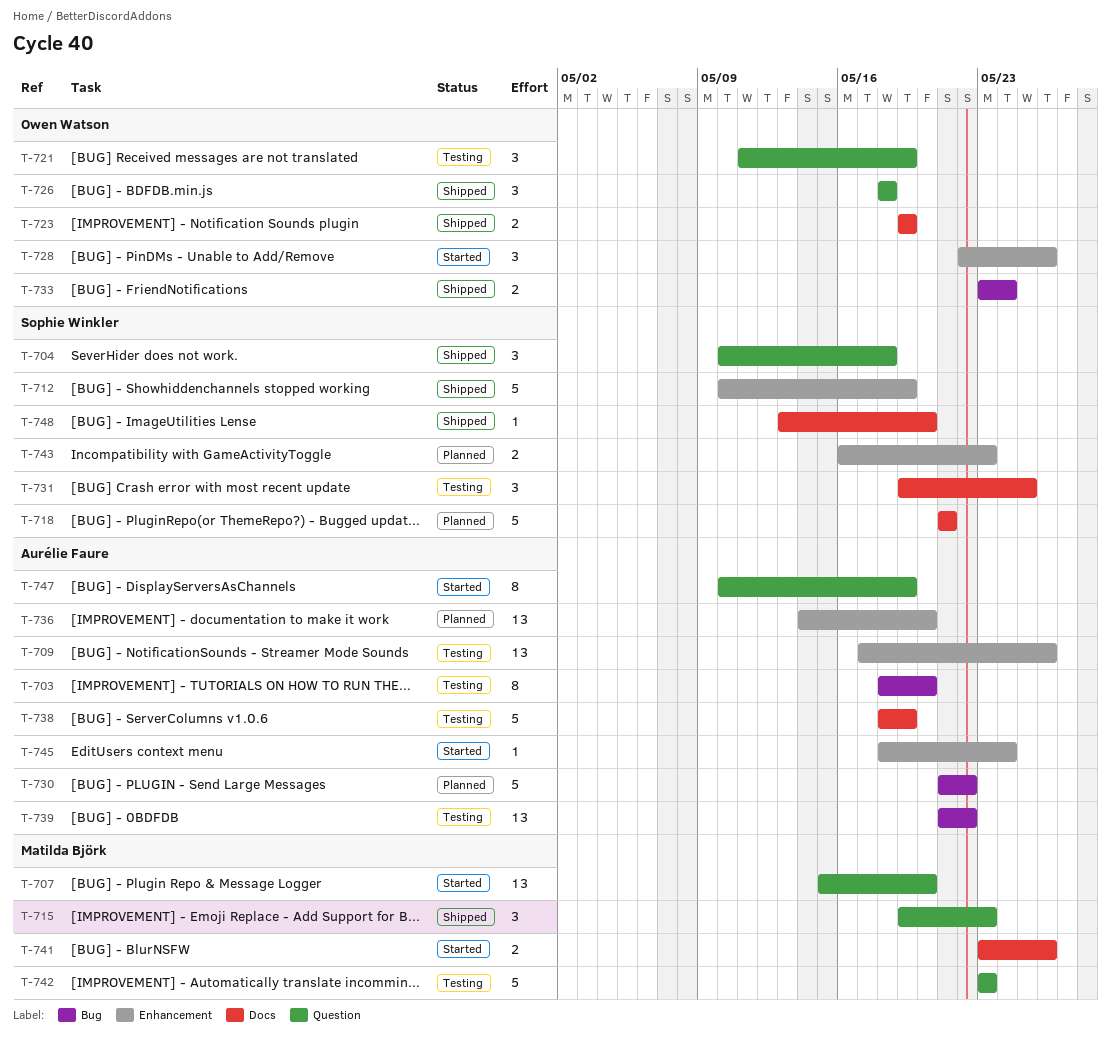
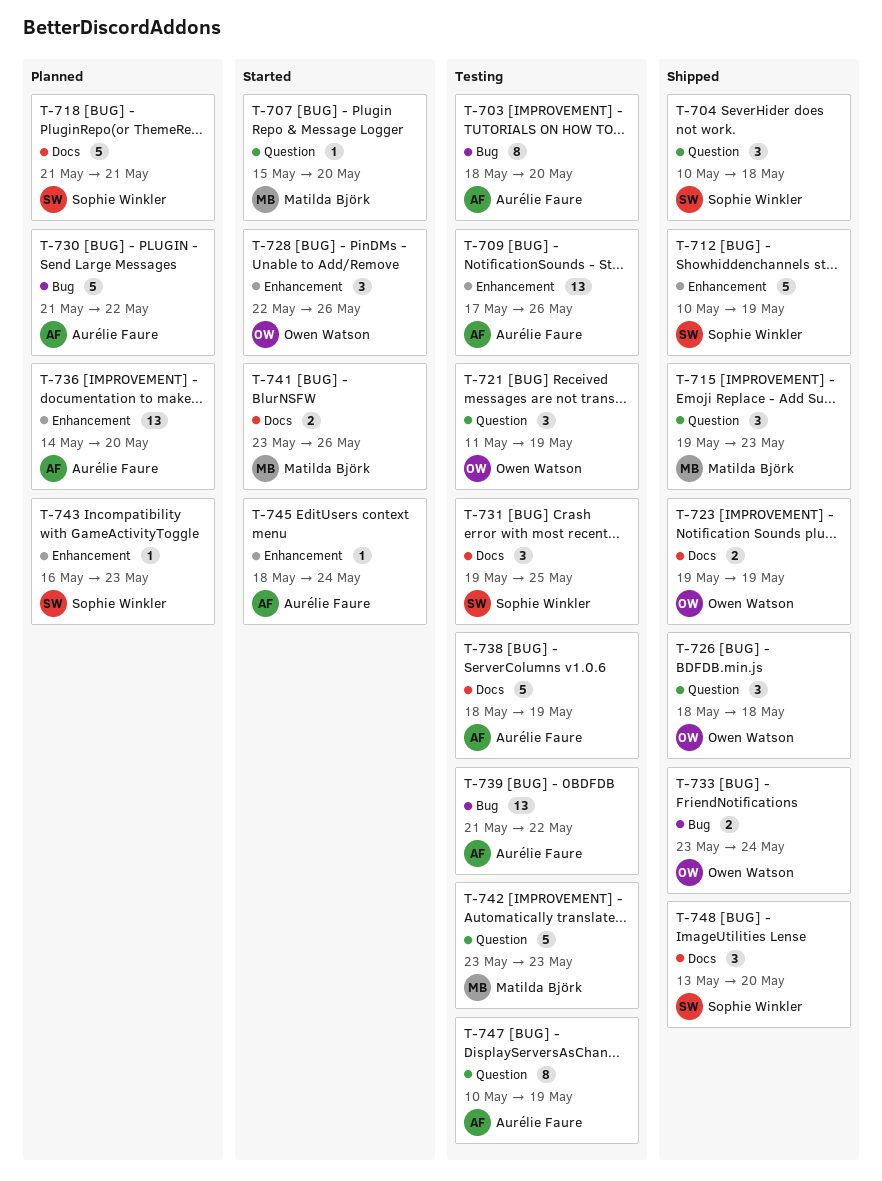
T-707, estimate: 13 -> 1
T-743, estimate: 2 -> 1
T-747, status: Started -> Testing
T-748, estimate: 1 -> 3

